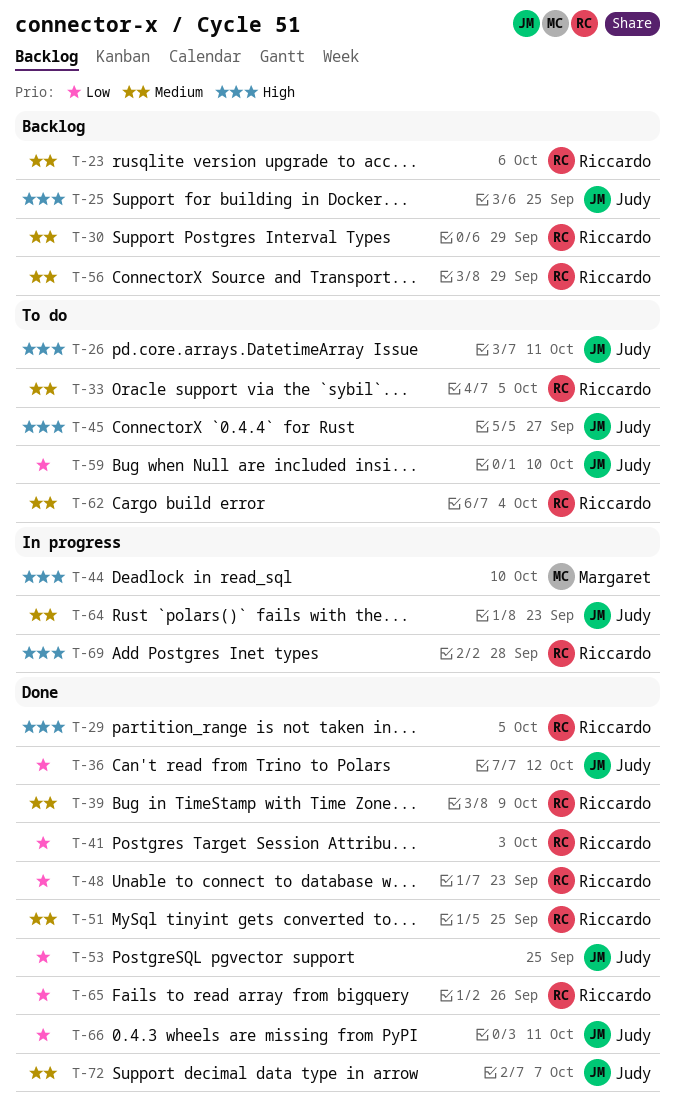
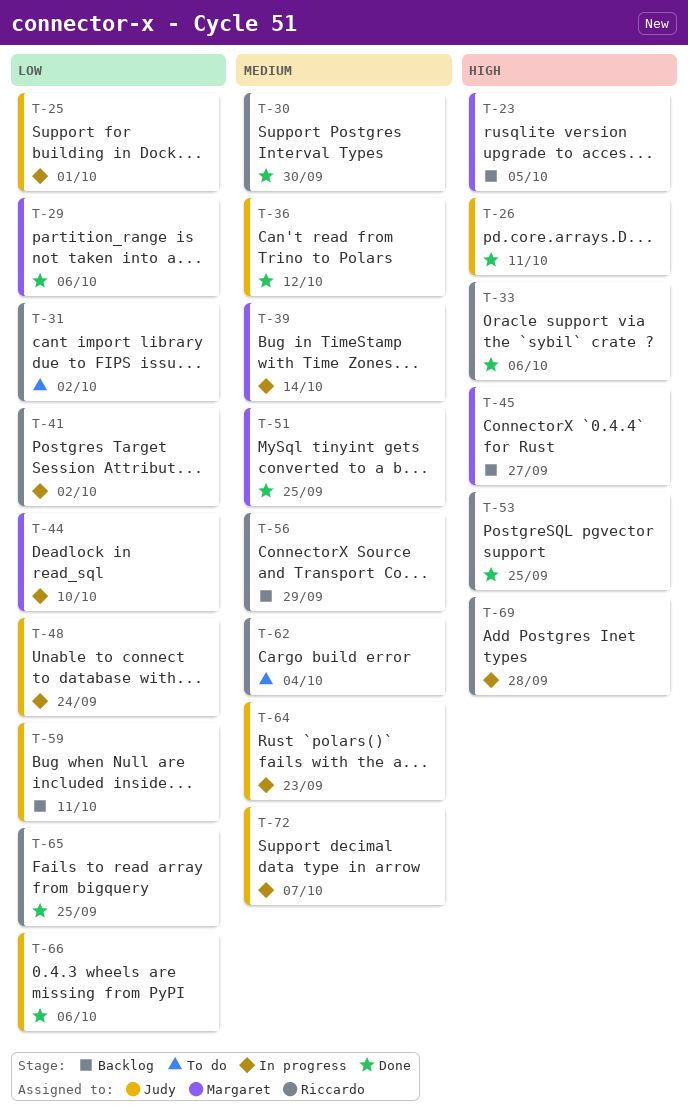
T-23, owner: Riccardo -> Margaret
T-23, priority: Medium -> High
T-23, due: Oct 6 -> Oct 5
T-25, status: Backlog -> In progress
T-25, priority: High -> Low
T-25, due: Sep 25 -> Oct 1
T-26, status: To do -> Done
T-29, owner: Riccardo -> Margaret
T-29, priority: High -> Low
T-29, due: Oct 5 -> Oct 6
T-30, status: Backlog -> Done
T-30, due: Sep 29 -> Sep 30
T-31: none -> present
T-33, status: To do -> Done
T-33, priority: Medium -> High
T-33, due: Oct 5 -> Oct 6
T-36, priority: Low -> Medium
T-39, status: Done -> In progress
T-39, owner: Riccardo -> Margaret
T-39, due: Oct 9 -> Oct 14
T-41, status: Done -> In progress
T-41, due: Oct 3 -> Oct 2
T-44, priority: High -> Low
T-45, status: To do -> Backlog
T-45, owner: Judy -> Margaret
T-48, status: Done -> In progress
T-48, owner: Riccardo -> Judy
T-48, due: Sep 23 -> Sep 24
T-51, owner: Riccardo -> Margaret
T-53, owner: Judy -> Riccardo
T-53, priority: Low -> High
T-59, status: To do -> Backlog
T-59, due: Oct 10 -> Oct 11
T-65, due: Sep 26 -> Sep 25
T-66, due: Oct 11 -> Oct 6
T-72, status: Done -> In progress

